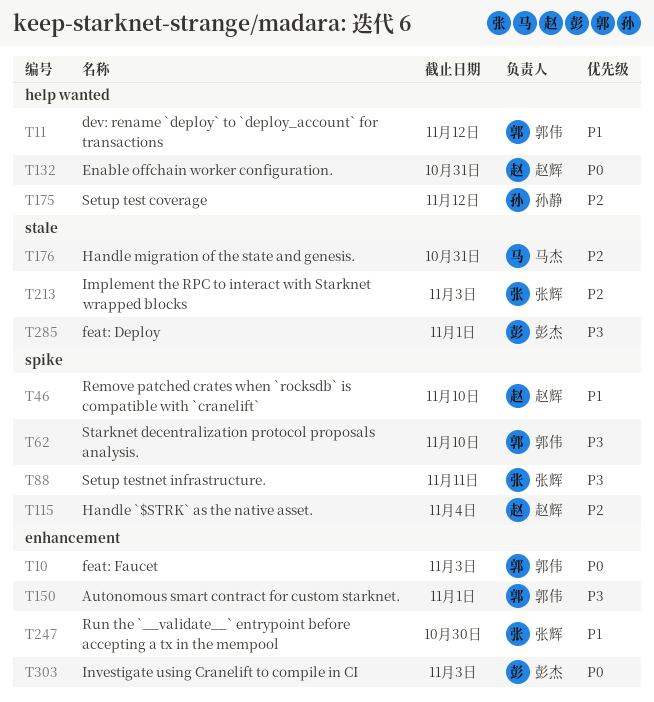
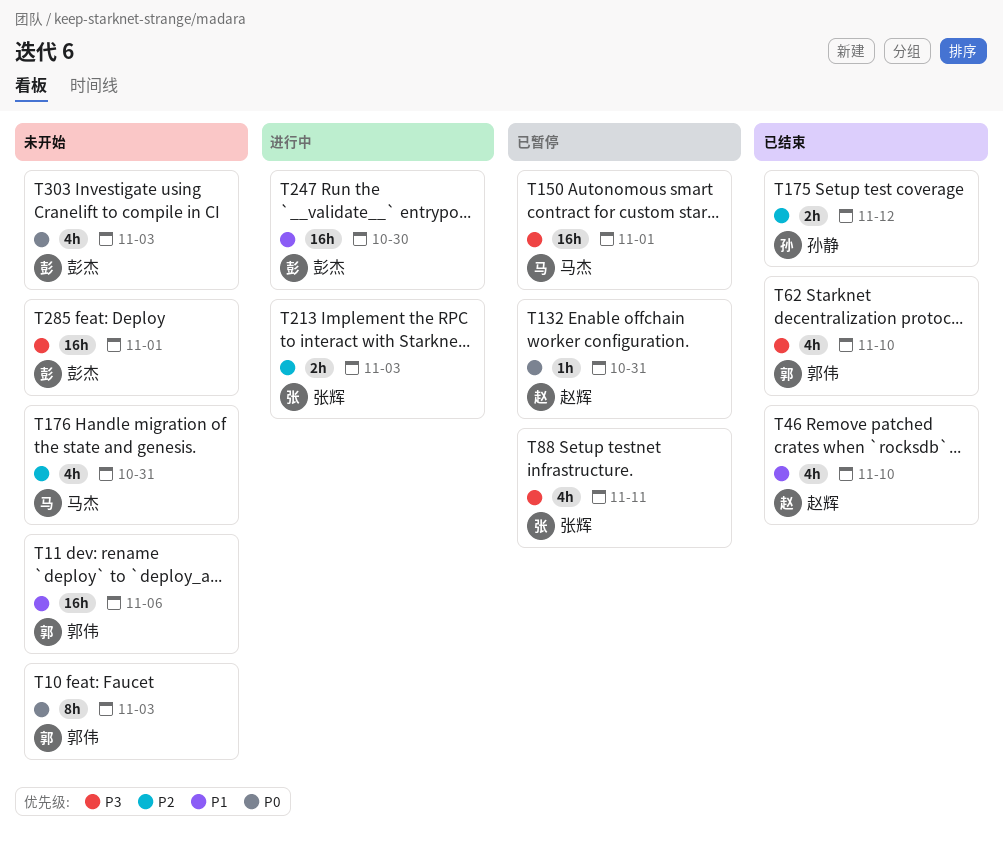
T11, due: Nov 12 -> Nov 6
T115: present -> none
T150, owner: 郭伟 -> 马杰
T247, owner: 张辉 -> 彭杰

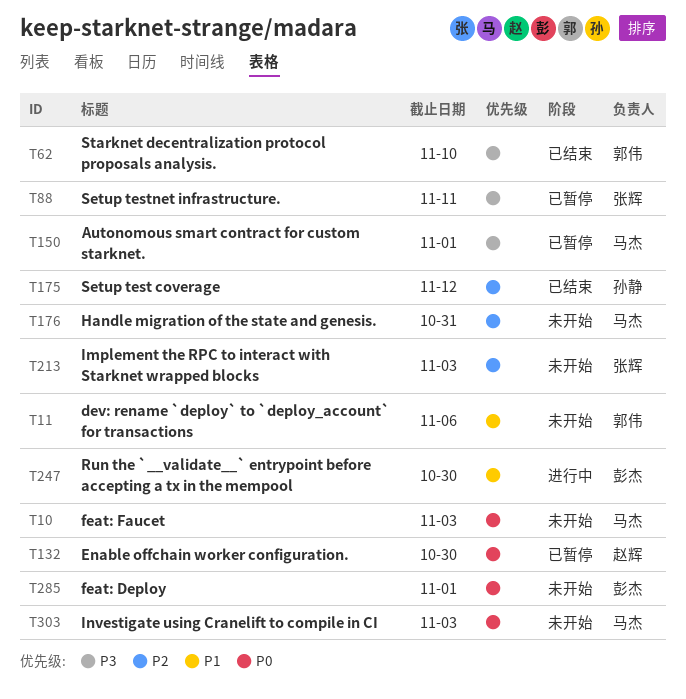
T10, owner: 郭伟 -> 马杰
T46: present -> none
T132, due: Oct 31 -> Oct 30
T213, status: 进行中 -> 未开始
T285, priority: P3 -> P0
T303, owner: 彭杰 -> 马杰

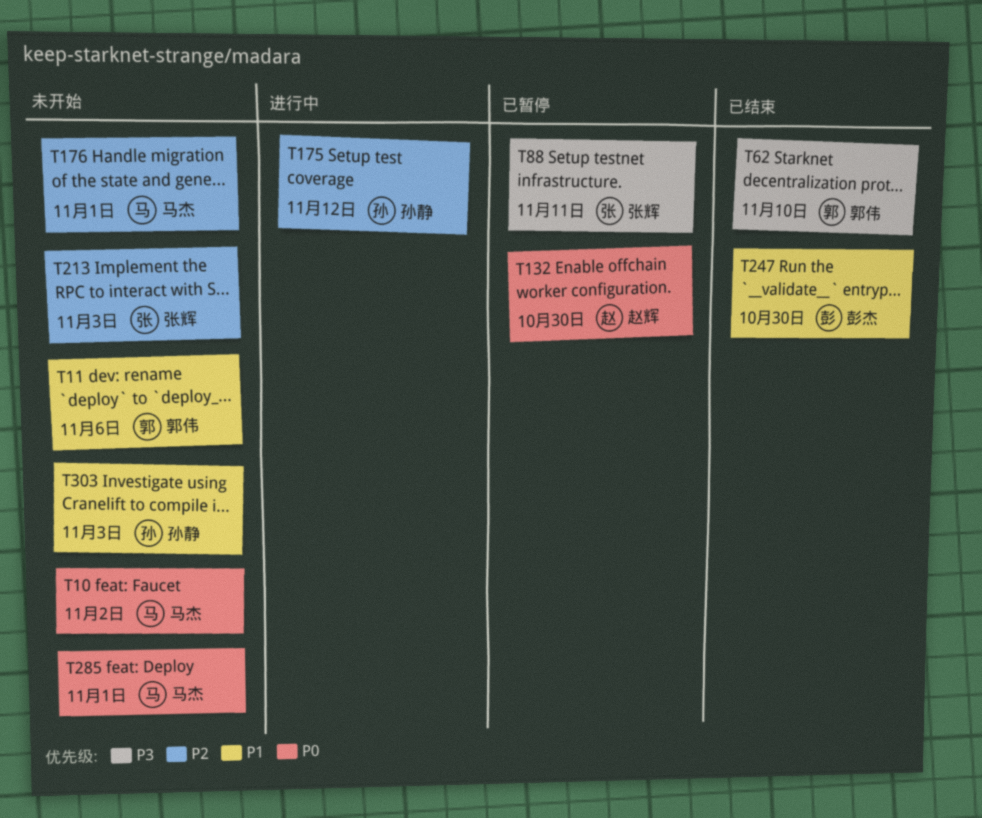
T10, due: Nov 3 -> Nov 2
T150: present -> none
T175, status: 已结束 -> 进行中
T176, due: Oct 31 -> Nov 1
T247, status: 进行中 -> 已结束
T285, owner: 彭杰 -> 马杰
T303, owner: 马杰 -> 孙静
T303, priority: P0 -> P1

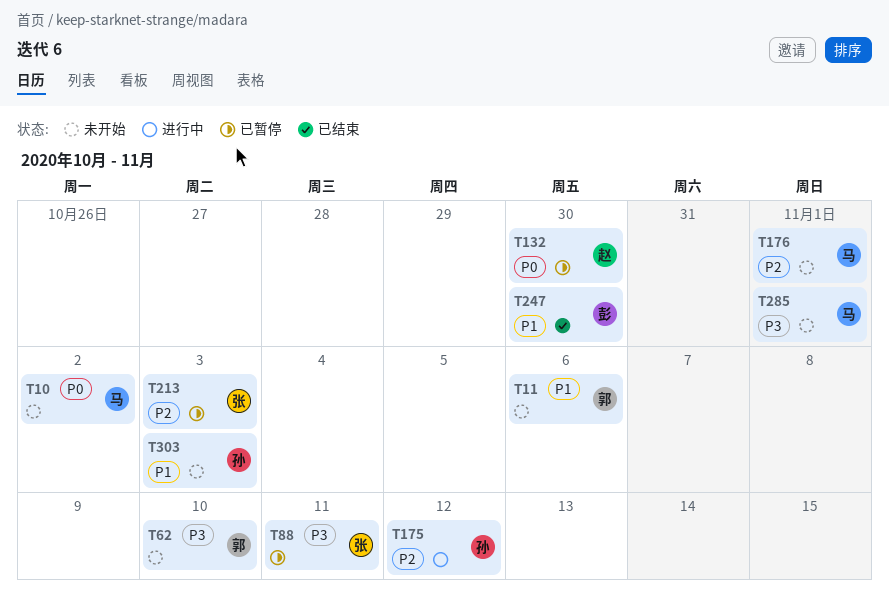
T62, status: 已结束 -> 未开始
T213, status: 未开始 -> 已暂停
T285, priority: P0 -> P3

